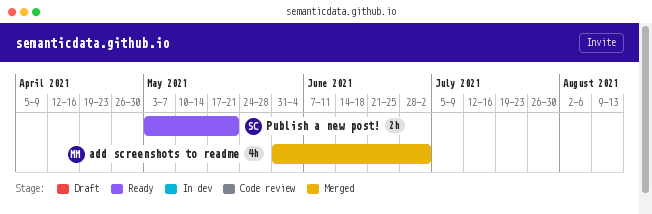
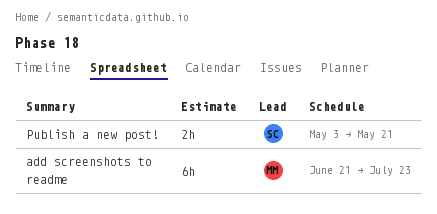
add screenshots to readme, estimate: 4h -> 6h
add screenshots to readme, start: May 31 -> Jun 21
add screenshots to readme, due: Jul 2 -> Jul 23

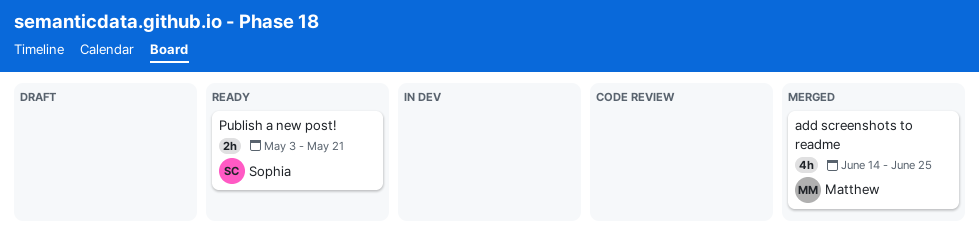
add screenshots to readme, estimate: 6h -> 4h
add screenshots to readme, start: Jun 21 -> Jun 14
add screenshots to readme, due: Jul 23 -> Jun 25

